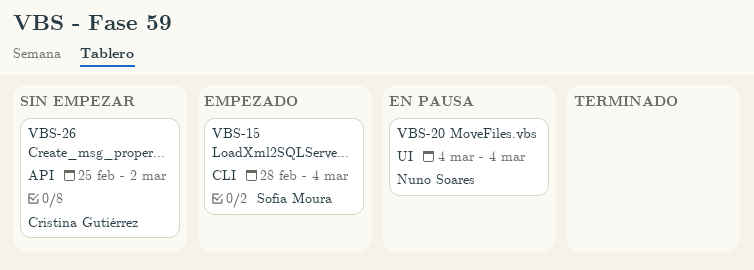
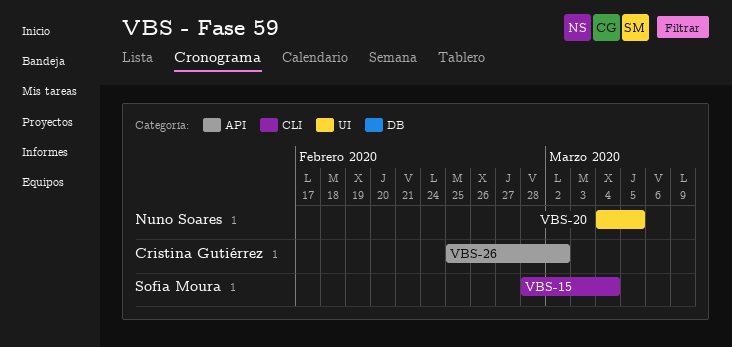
VBS-20, due: Mar 4 -> Mar 5

